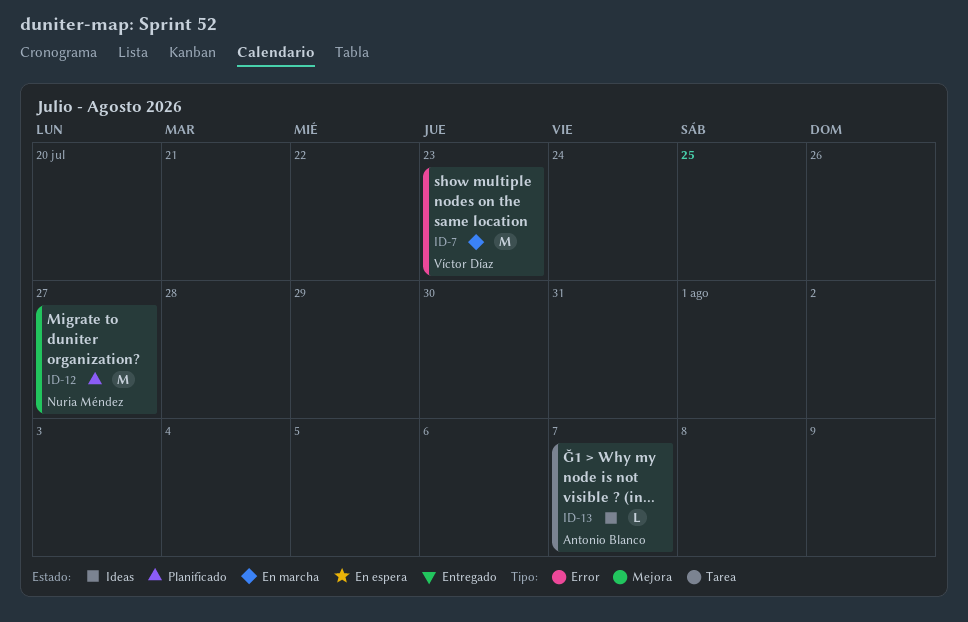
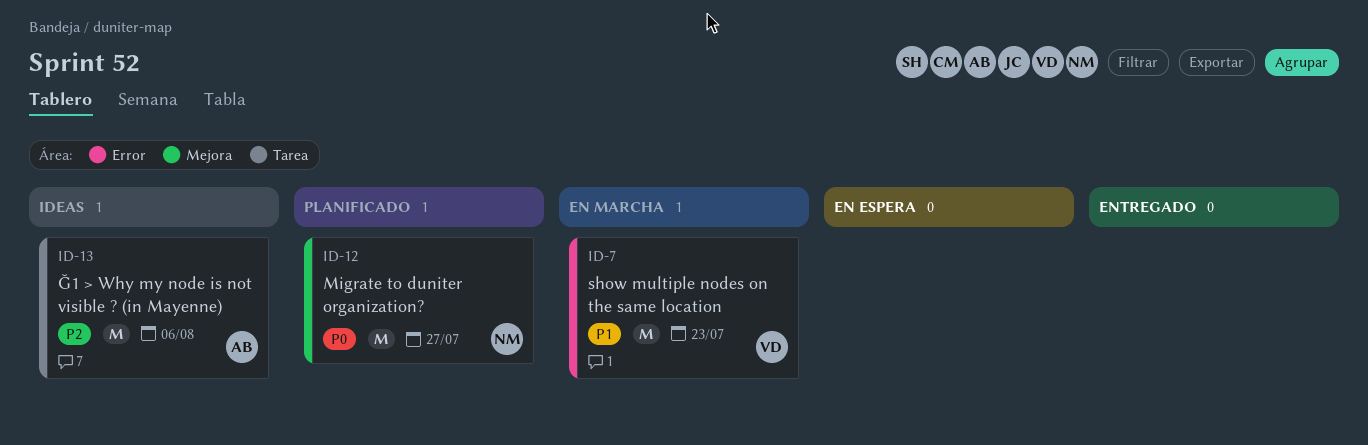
ID-13, estimate: L -> M
ID-13, due: Aug 7 -> Aug 6

